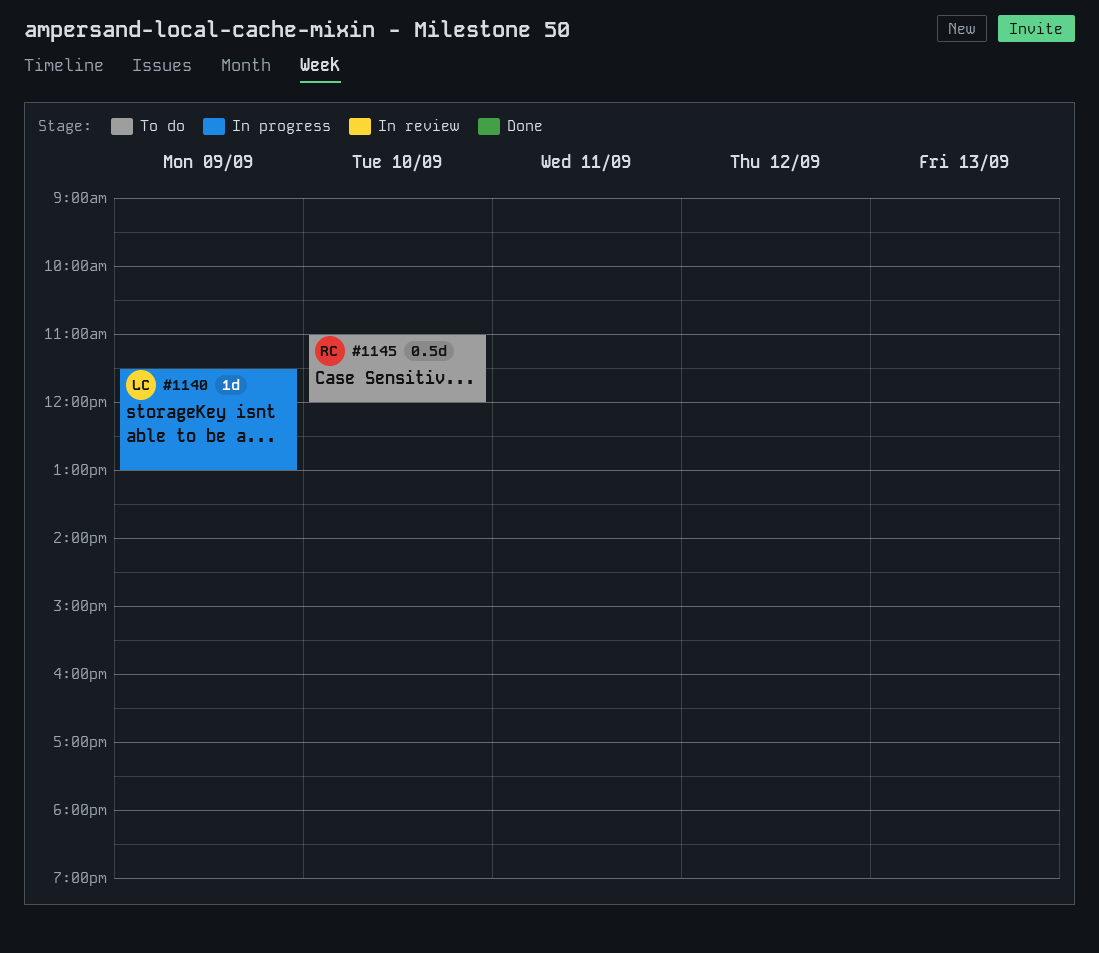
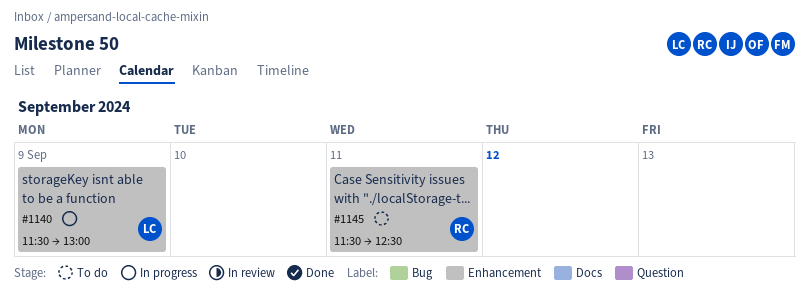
#1145, day: Sep 10 -> Sep 11
#1145, begins: 11:00 -> 11:30
#1145, ends: 12:00 -> 12:30

